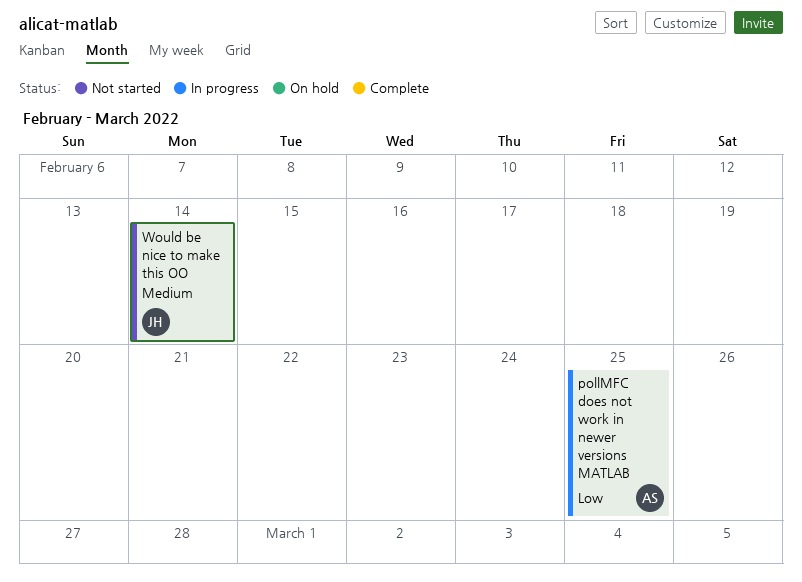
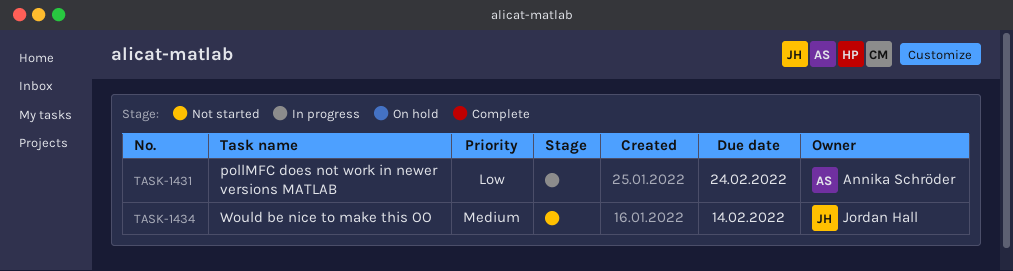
pollMFC does not work in newer versions MATLAB, due: Feb 25 -> Feb 24

